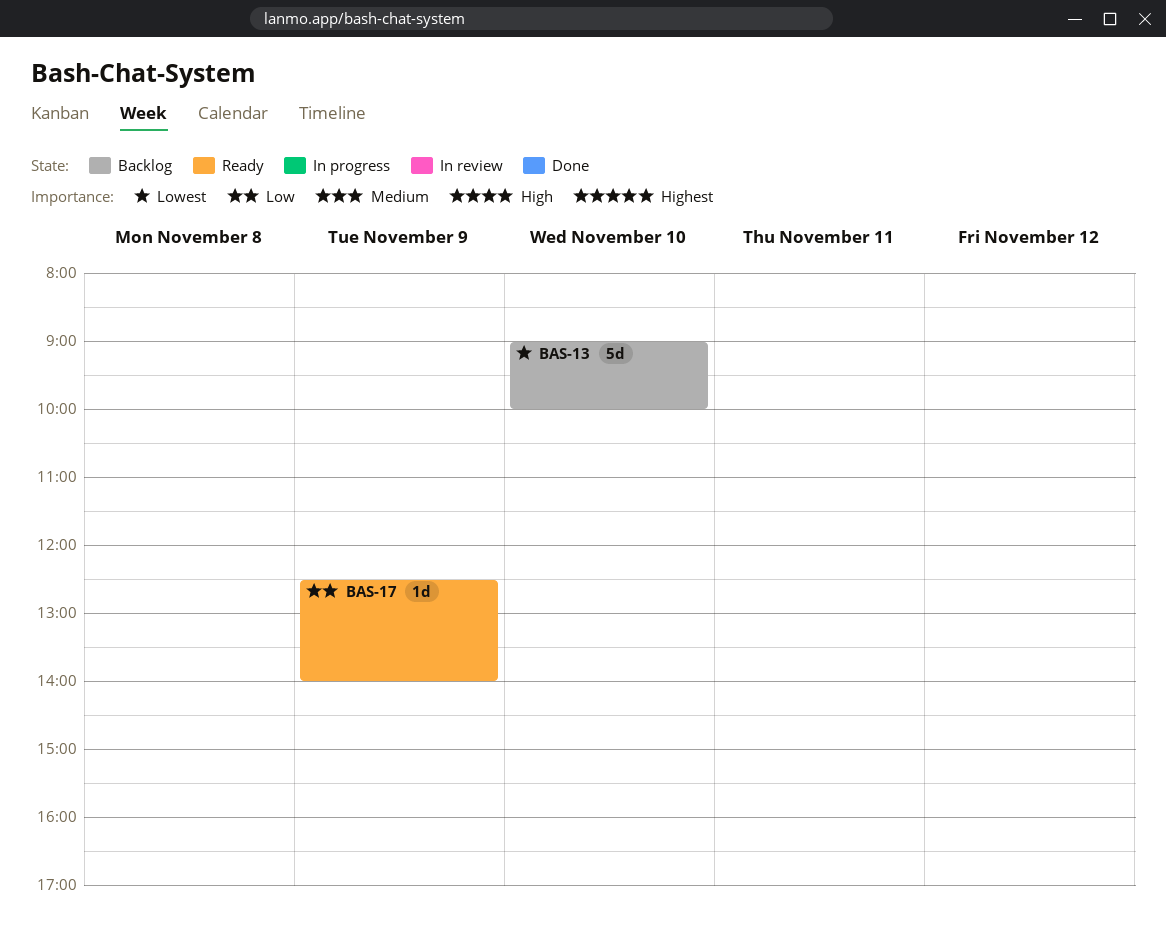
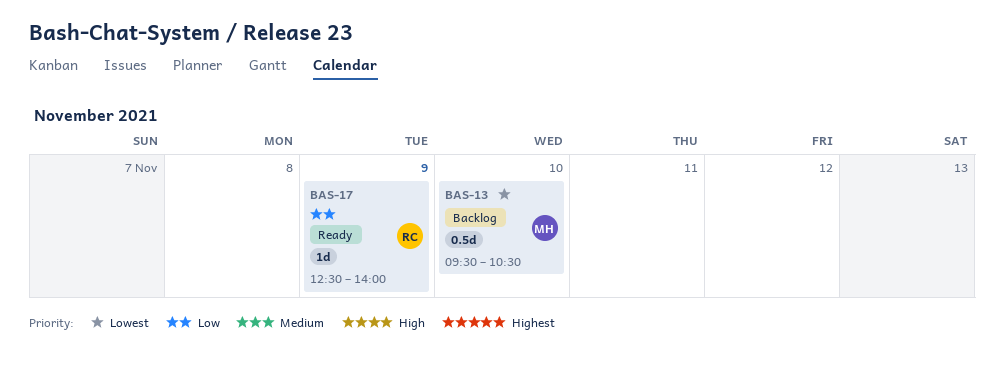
BAS-13, estimate: 5d -> 0.5d
BAS-13, begins: 09:00 -> 09:30
BAS-13, ends: 10:00 -> 10:30

